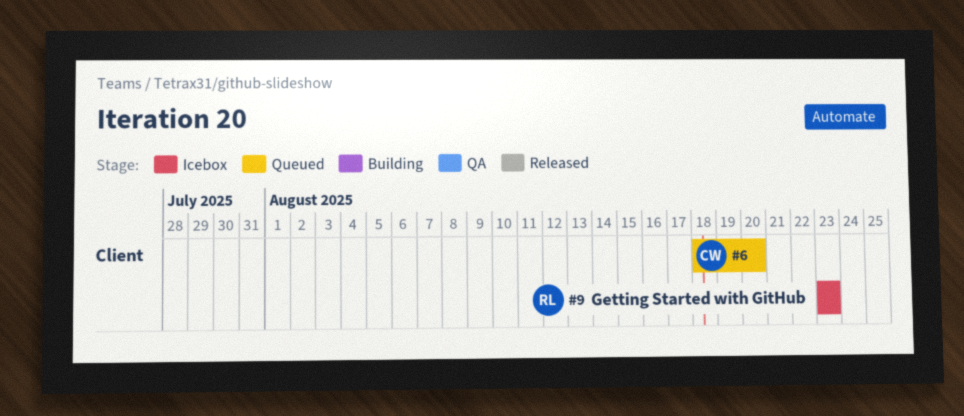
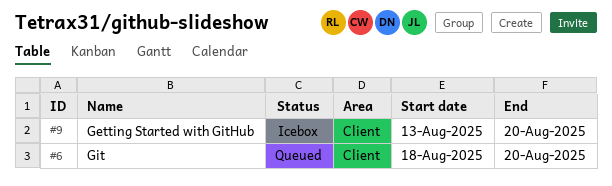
#9, start: Aug 23 -> Aug 13
#9, due: Aug 23 -> Aug 20

